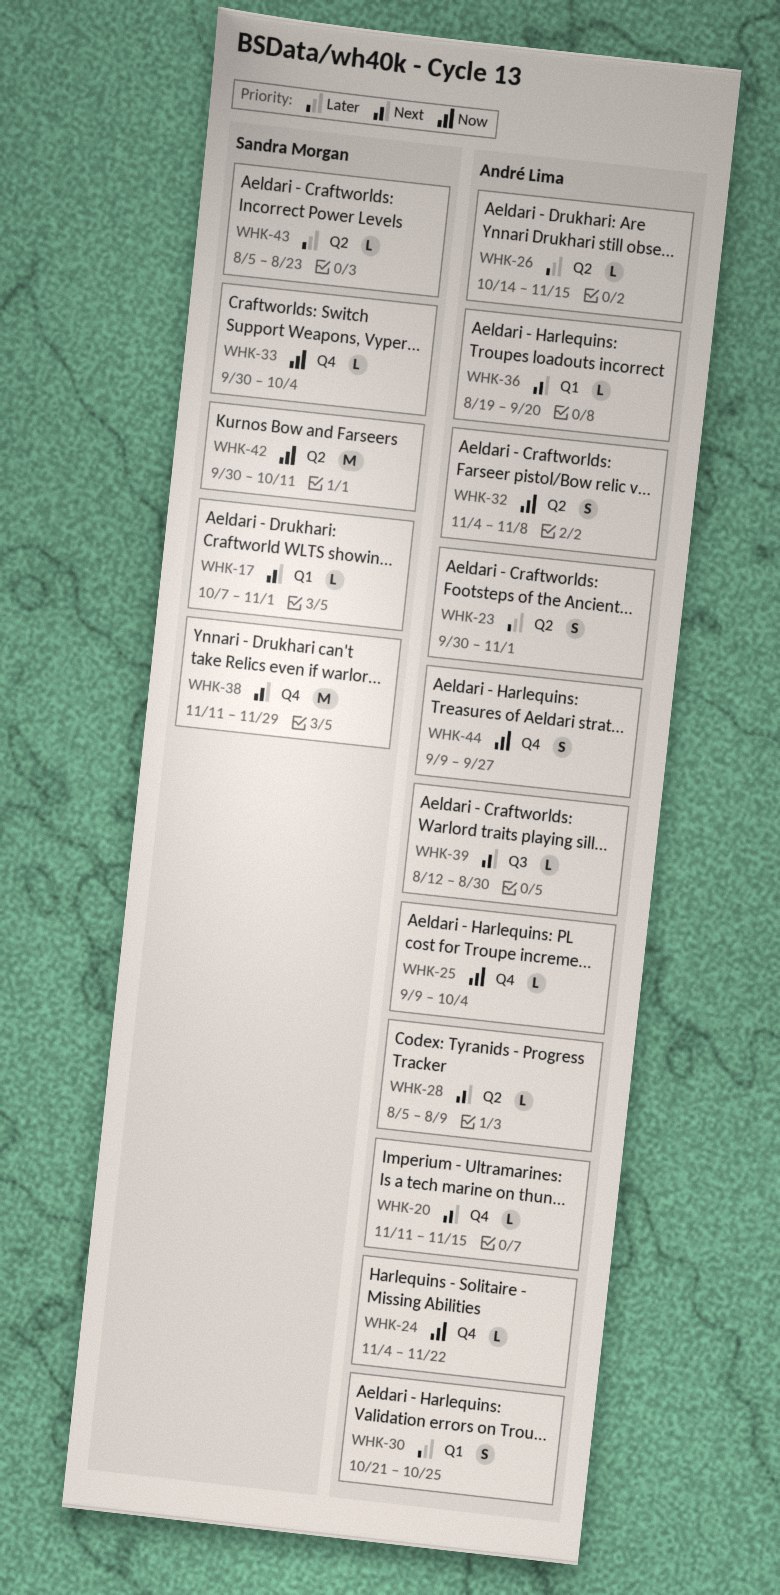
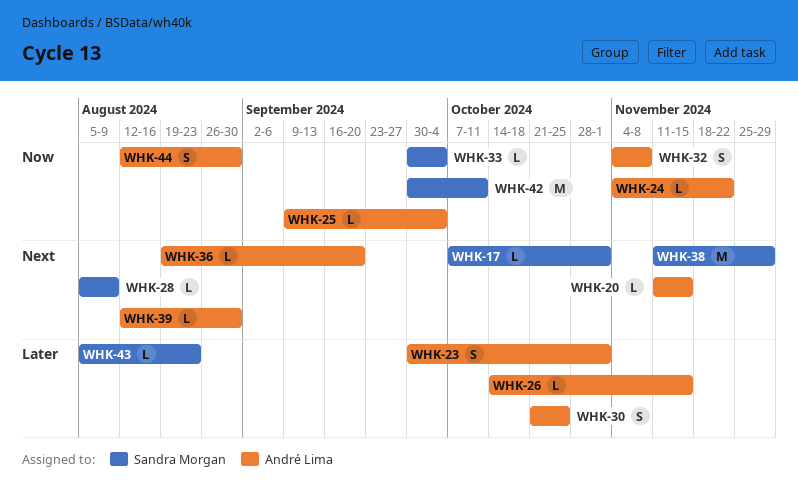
WHK-28, owner: André Lima -> Sandra Morgan
WHK-44, start: Sep 9 -> Aug 12
WHK-44, due: Sep 27 -> Aug 30

